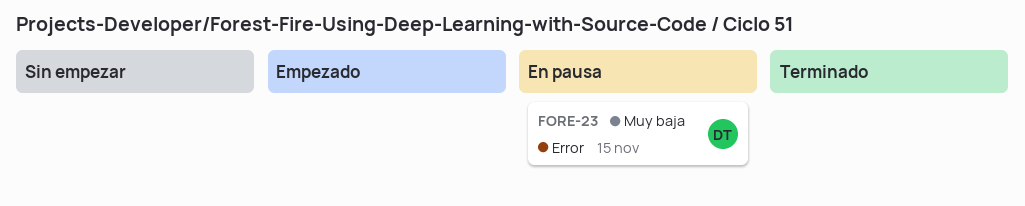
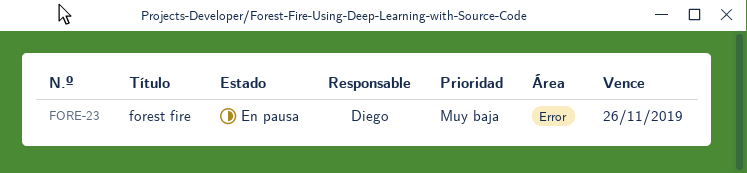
FORE-23, due: Nov 15 -> Nov 26

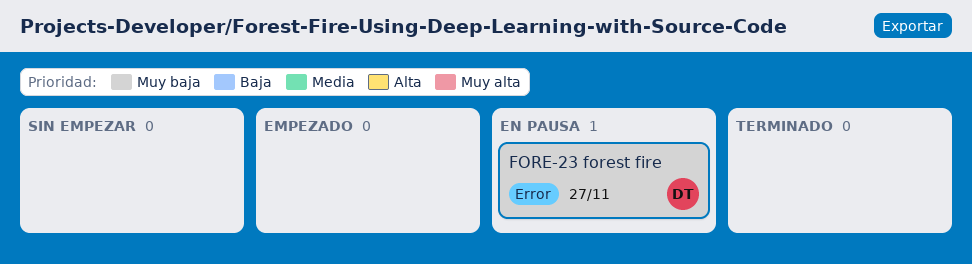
FORE-23, due: Nov 26 -> Nov 27

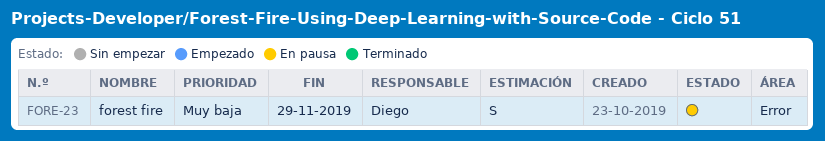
FORE-23, due: Nov 27 -> Nov 29

